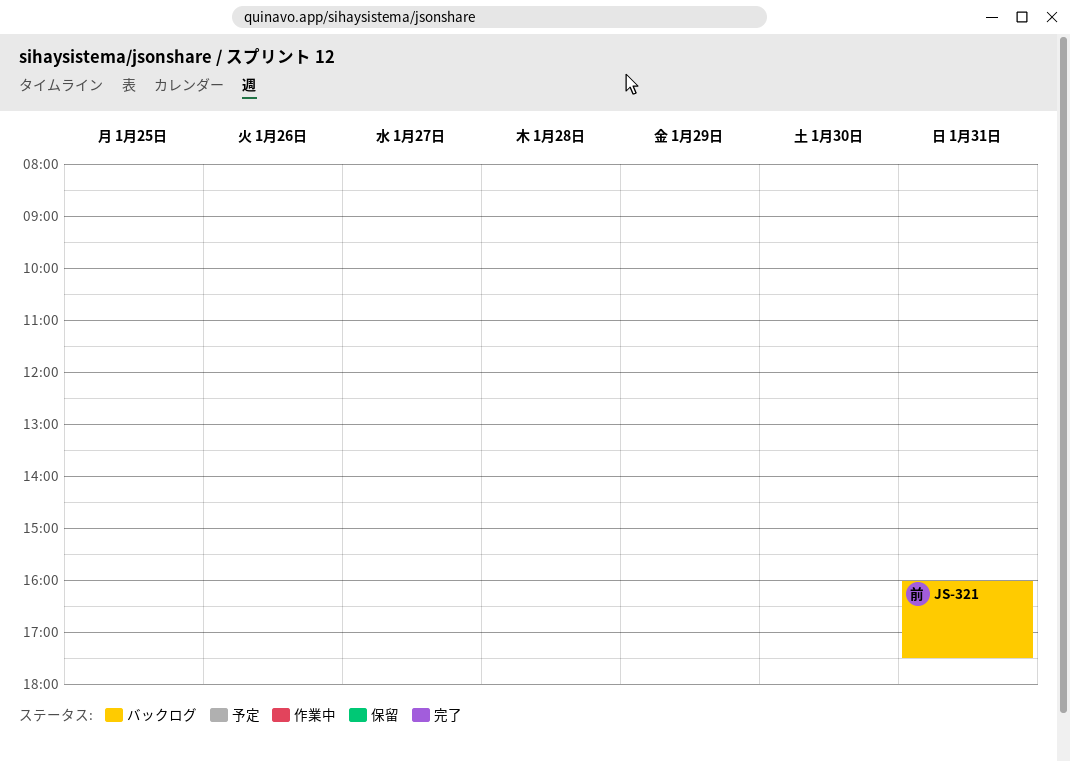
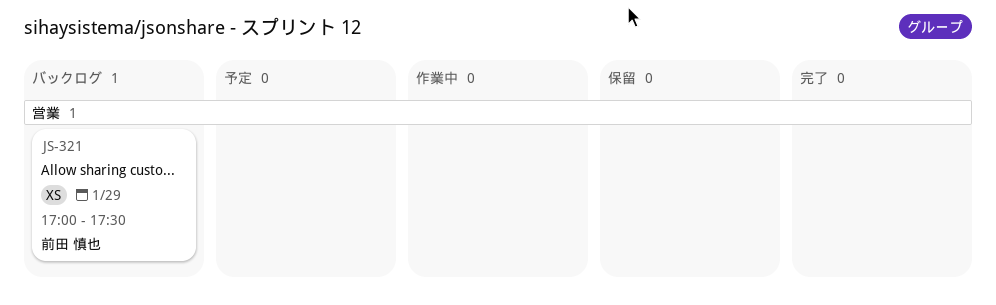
JS-321, day: Jan 31 -> Jan 29
JS-321, begins: 16:00 -> 17:00

